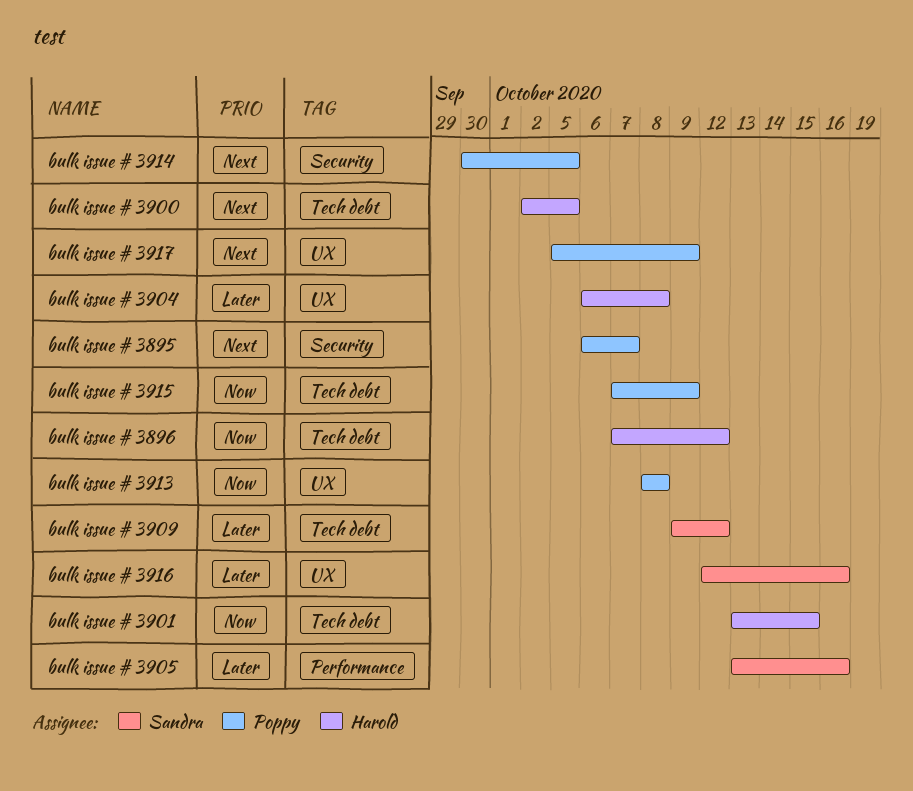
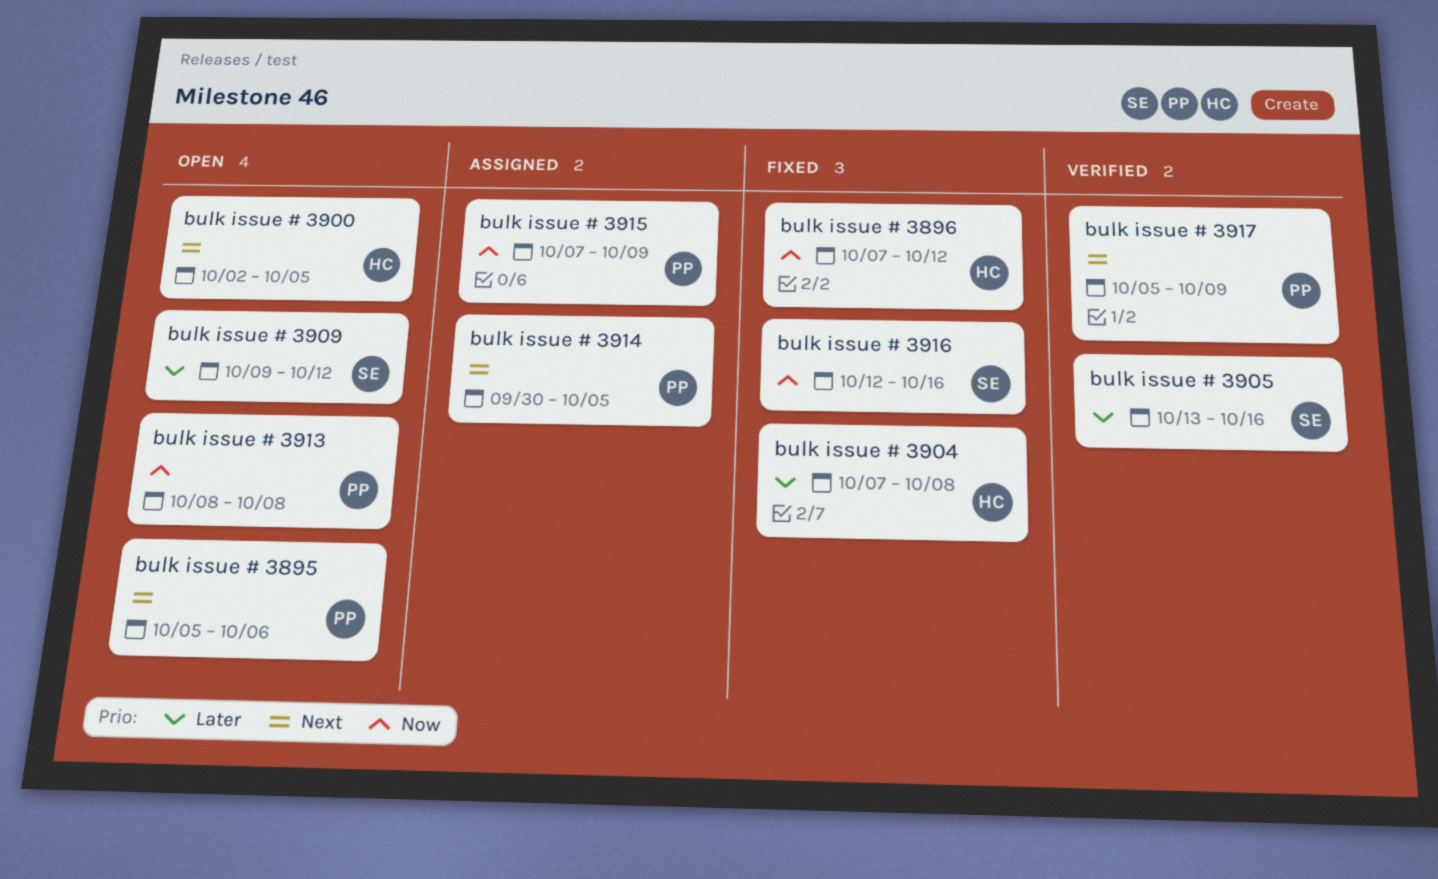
bulk issue # 3895, start: Oct 6 -> Oct 5
bulk issue # 3895, due: Oct 7 -> Oct 6
bulk issue # 3901: present -> none
bulk issue # 3904, start: Oct 6 -> Oct 7
bulk issue # 3916, priority: Later -> Now

